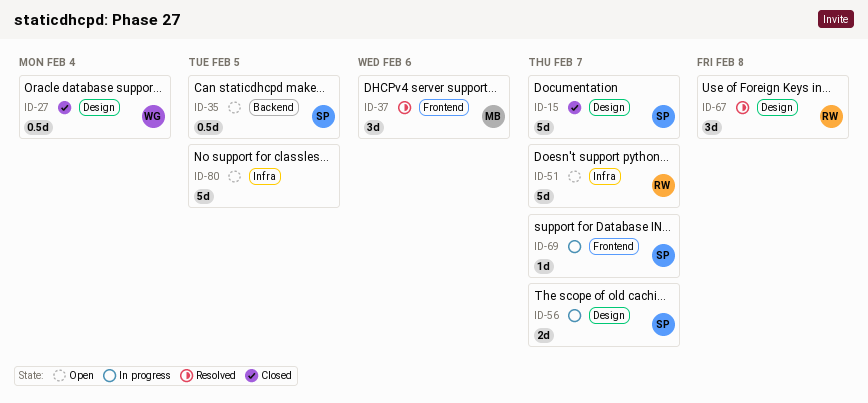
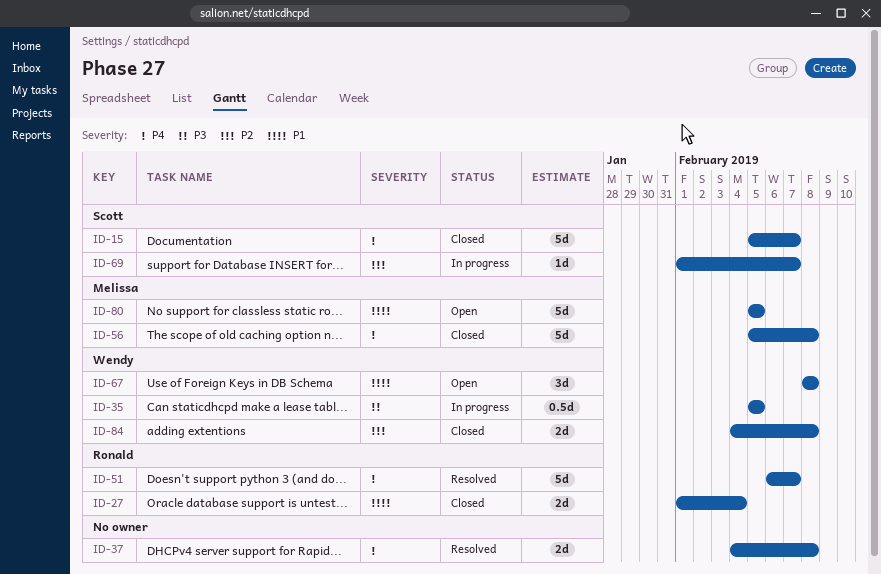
ID-27, owner: Wendy -> Ronald
ID-27, estimate: 0.5d -> 2d
ID-35, status: Open -> In progress
ID-35, owner: Scott -> Wendy
ID-37, owner: Melissa -> none
ID-37, estimate: 3d -> 2d
ID-37, due: Feb 6 -> Feb 8
ID-51, status: Open -> Resolved
ID-56, status: In progress -> Closed
ID-56, owner: Scott -> Melissa
ID-56, estimate: 2d -> 5d
ID-56, due: Feb 7 -> Feb 8
ID-67, status: Resolved -> Open
ID-67, owner: Ronald -> Wendy
ID-80, owner: none -> Melissa
ID-84: none -> present

